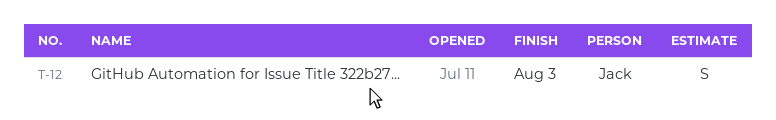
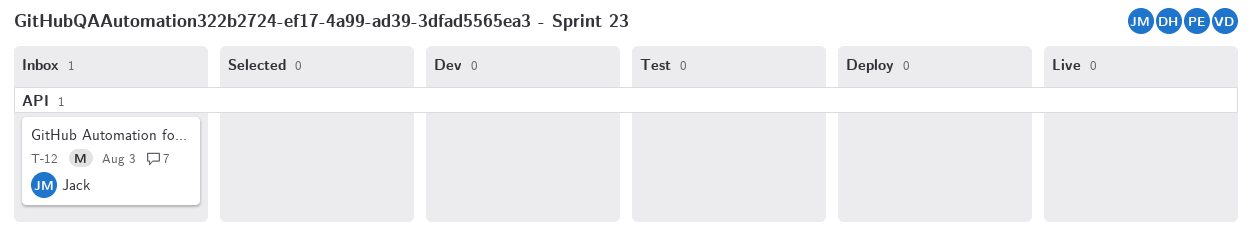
T-12, estimate: S -> M

